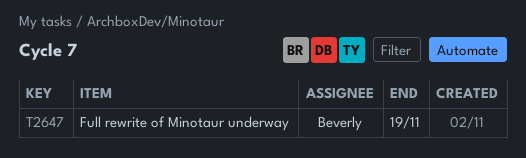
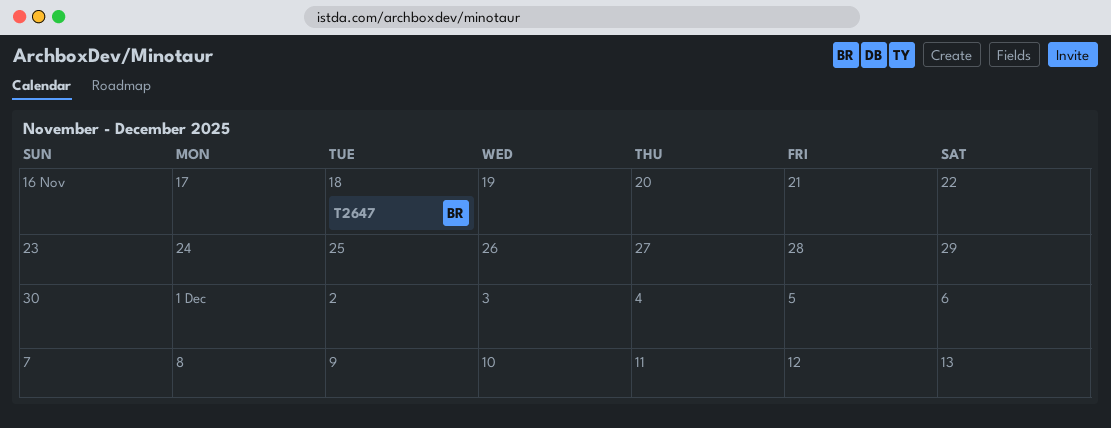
T2647, due: Nov 19 -> Nov 18

